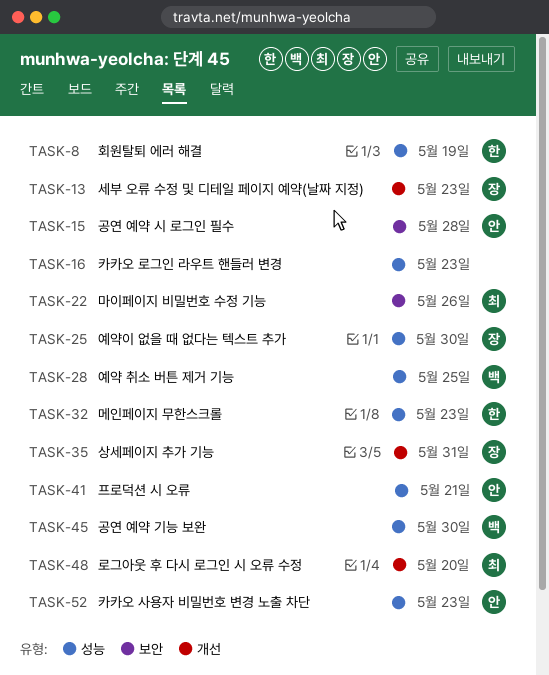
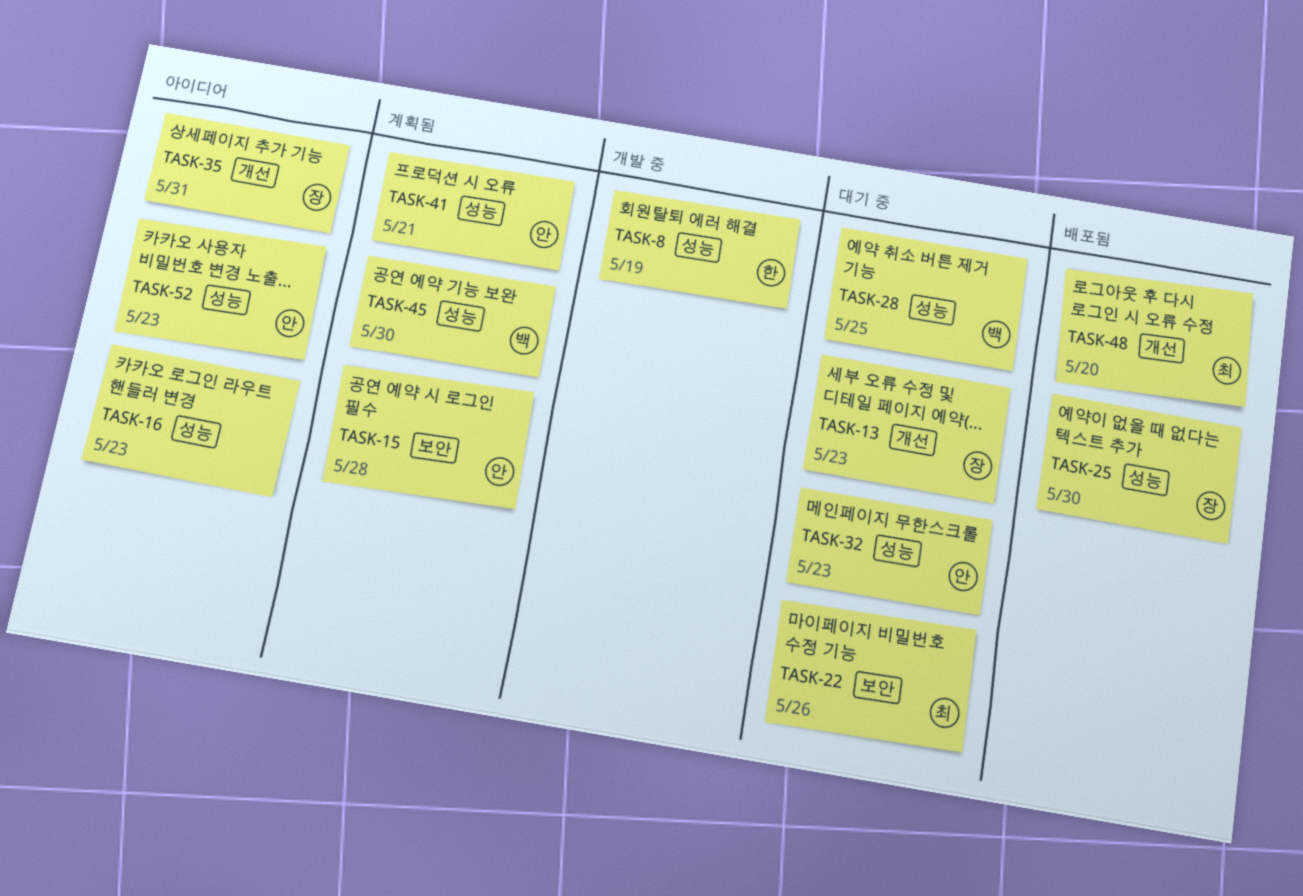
TASK-32, owner: 한 -> 안

